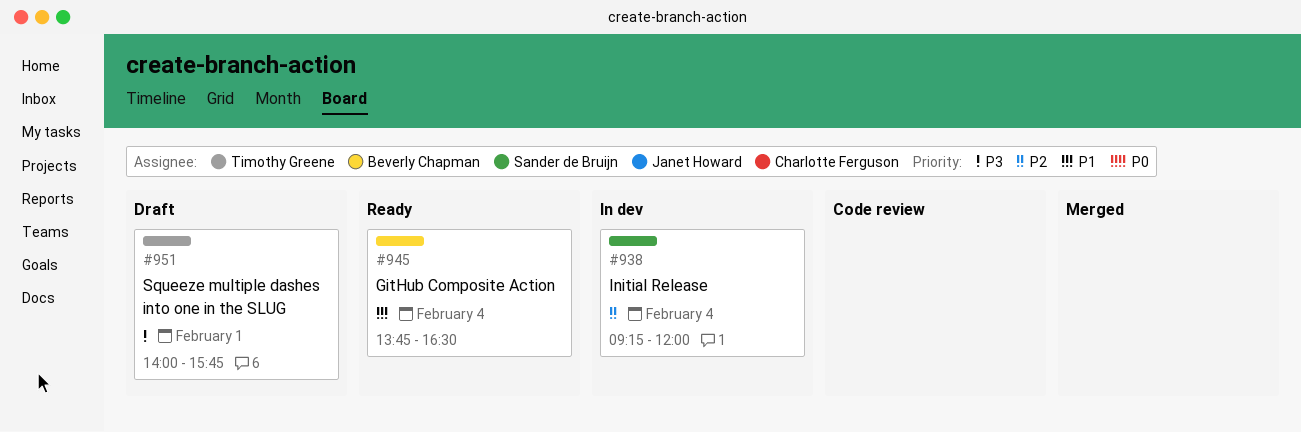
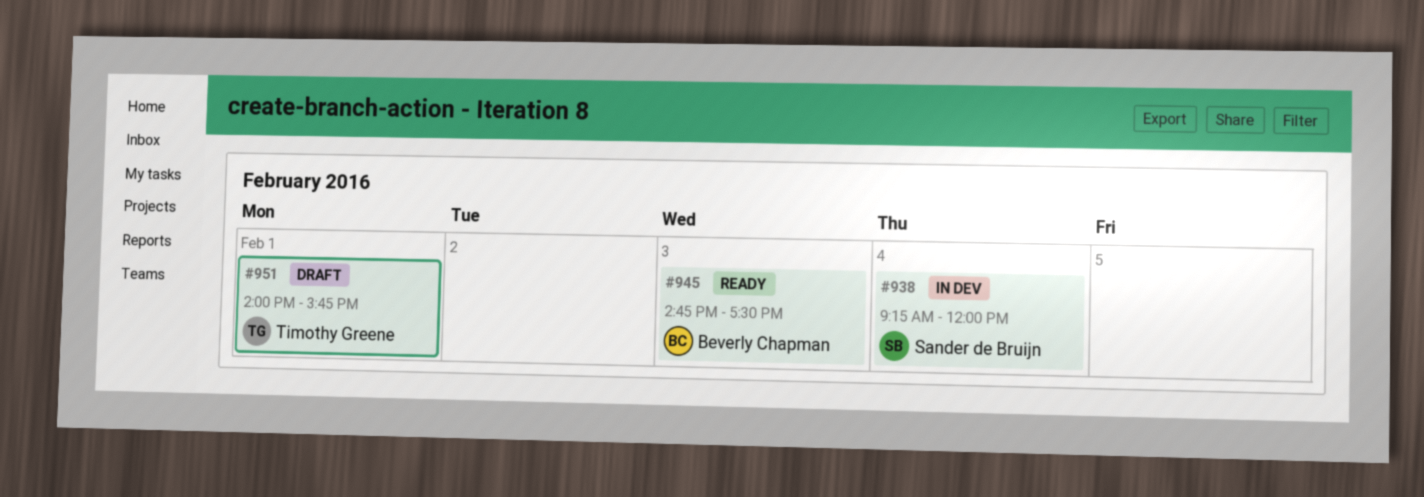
#945, day: Feb 4 -> Feb 3
#945, begins: 13:45 -> 14:45
#945, ends: 16:30 -> 17:30

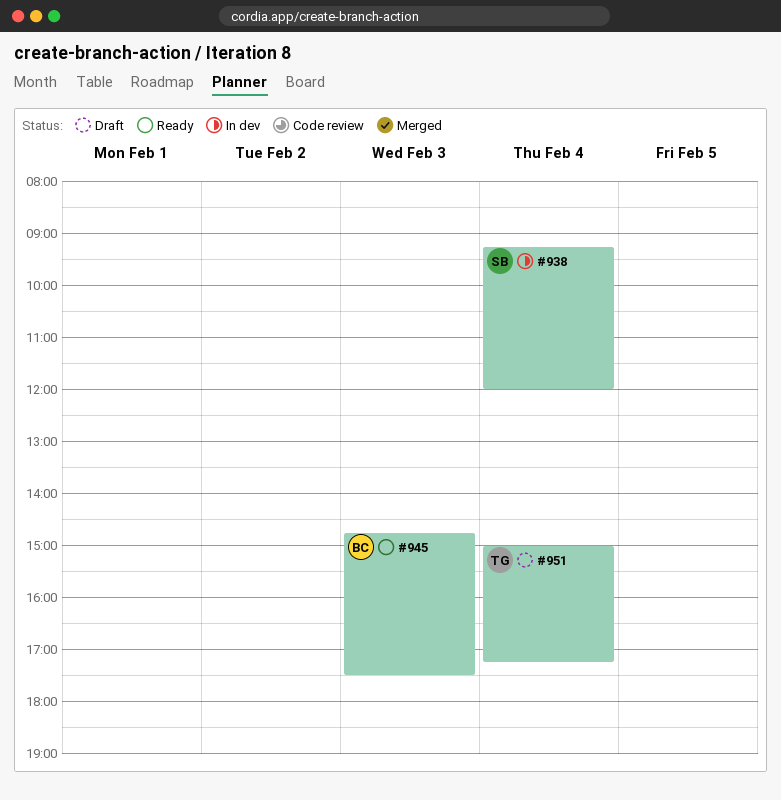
#951, day: Feb 1 -> Feb 4
#951, begins: 14:00 -> 15:00
#951, ends: 15:45 -> 17:15

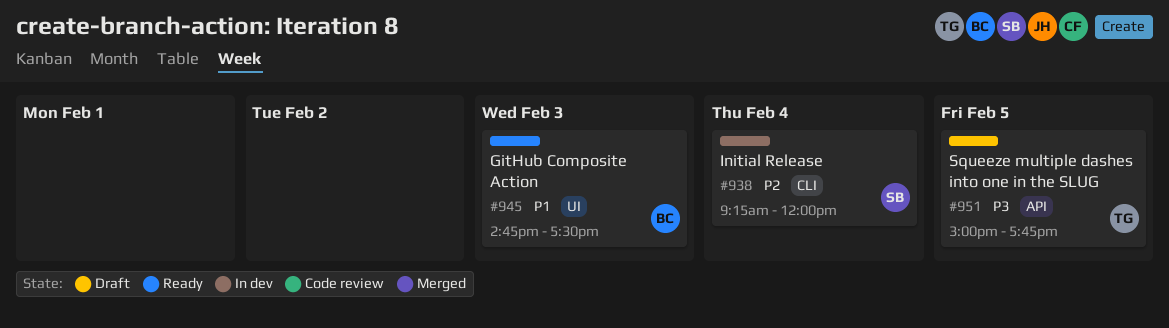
#951, day: Feb 4 -> Feb 5
#951, ends: 17:15 -> 17:45

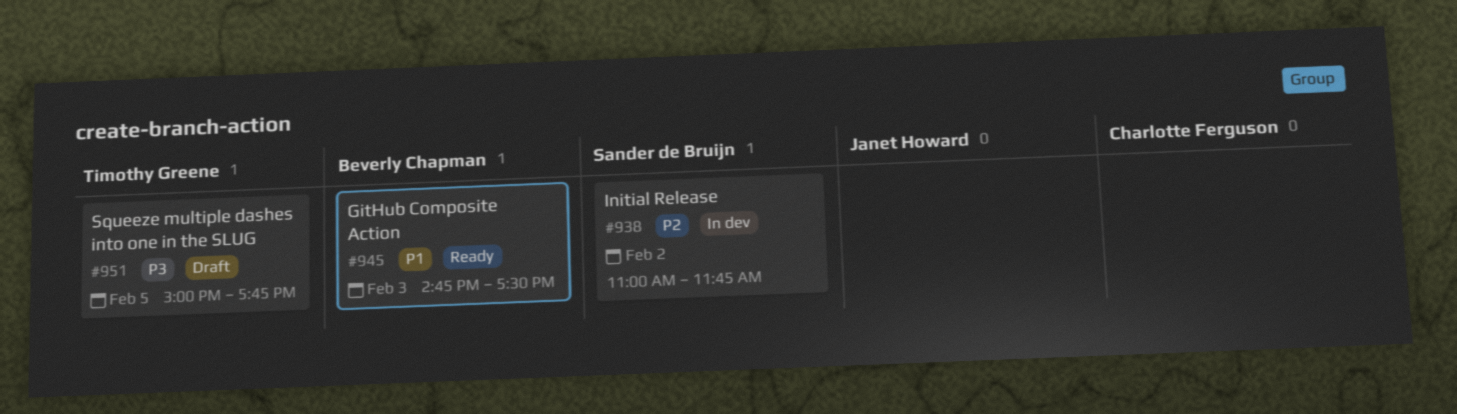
#938, day: Feb 4 -> Feb 2
#938, begins: 09:15 -> 11:00
#938, ends: 12:00 -> 11:45

